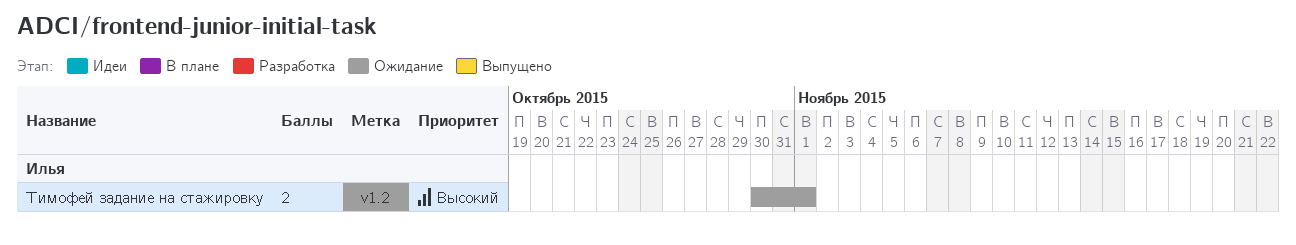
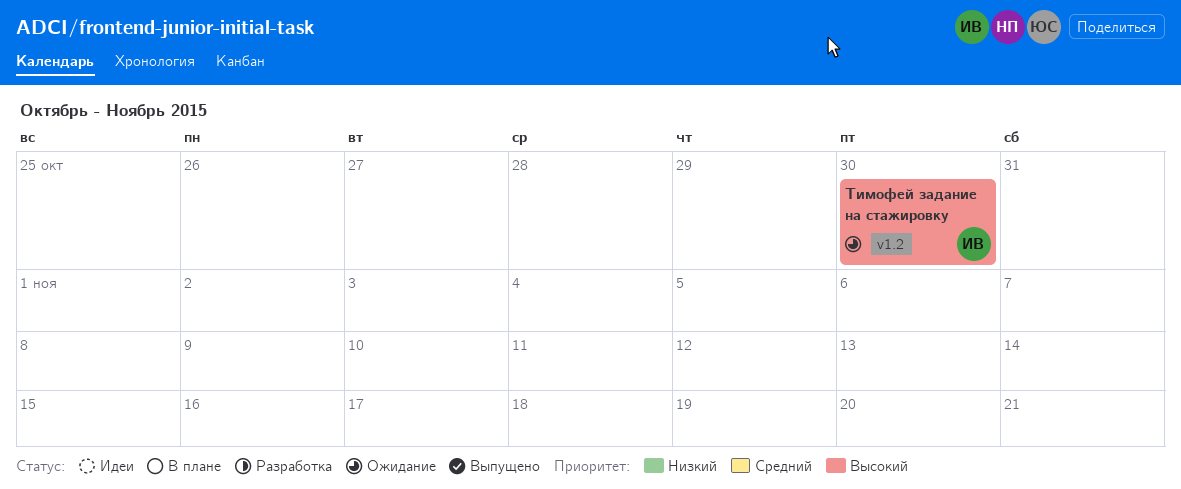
Тимофей задание на стажировку, due: Nov 1 -> Oct 30

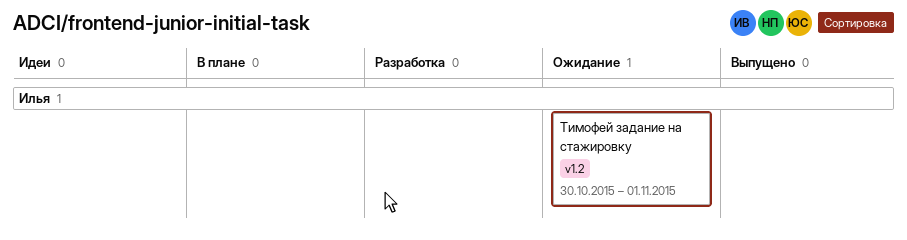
Тимофей задание на стажировку, due: Oct 30 -> Nov 1

